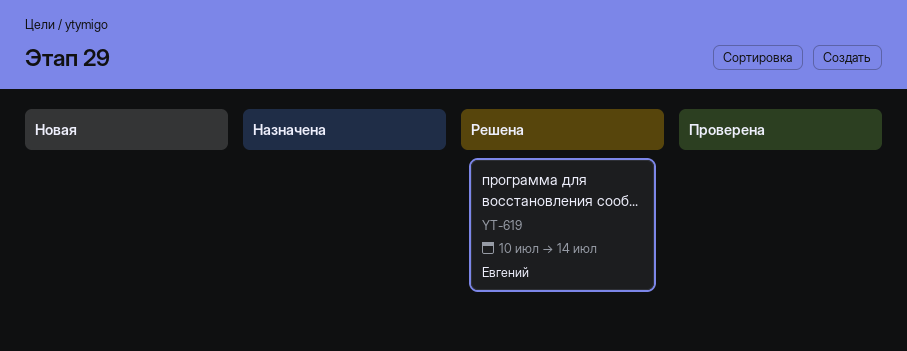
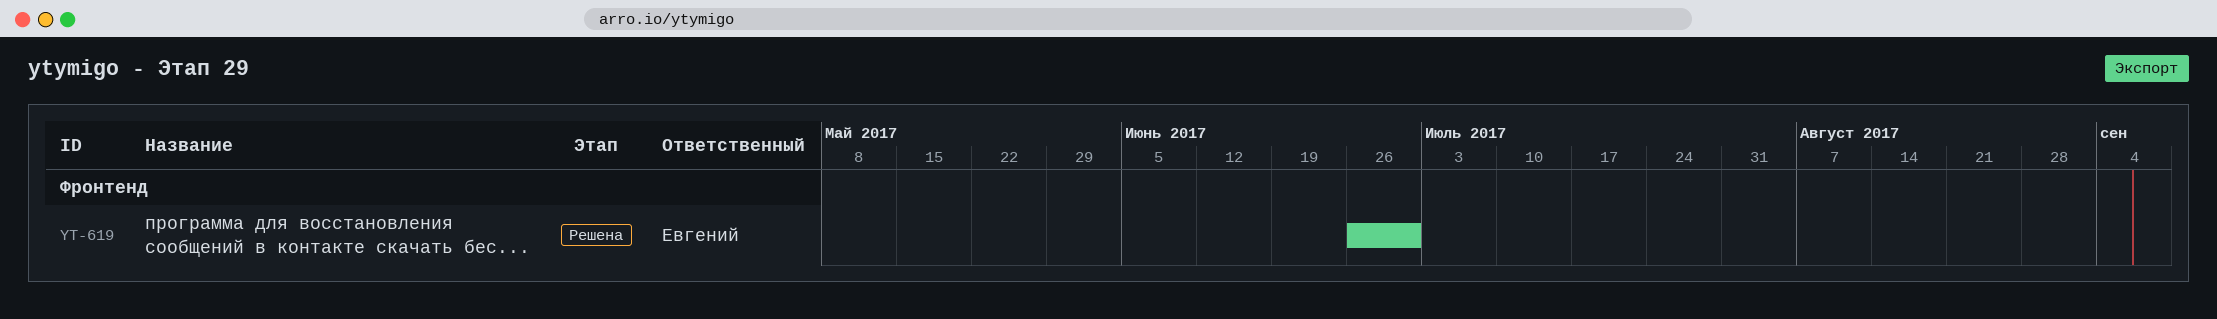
YT-619, start: Jul 10 -> Jun 26
YT-619, due: Jul 14 -> Jun 30

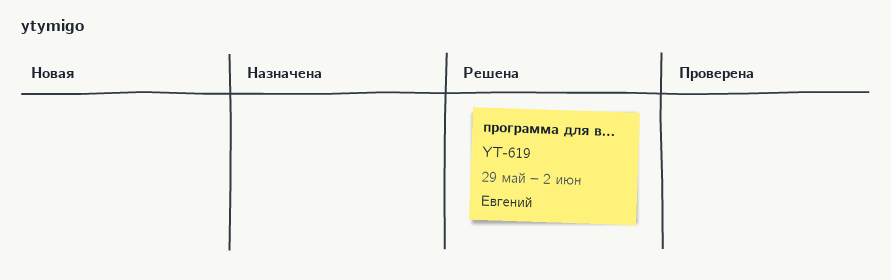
YT-619, start: Jun 26 -> May 29
YT-619, due: Jun 30 -> Jun 2

